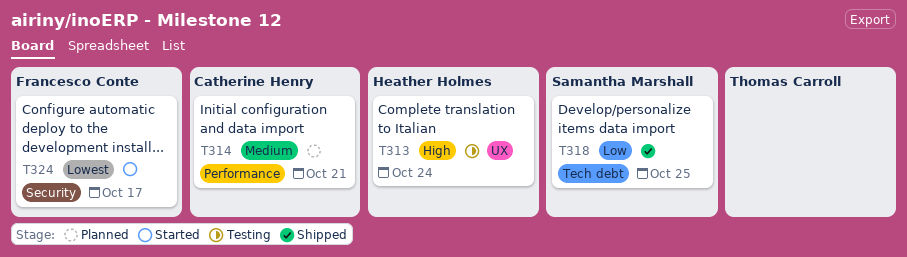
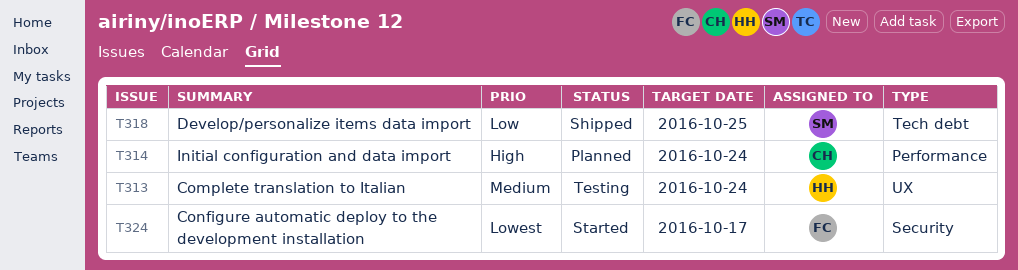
T313, priority: High -> Medium
T314, priority: Medium -> High
T314, due: Oct 21 -> Oct 24

